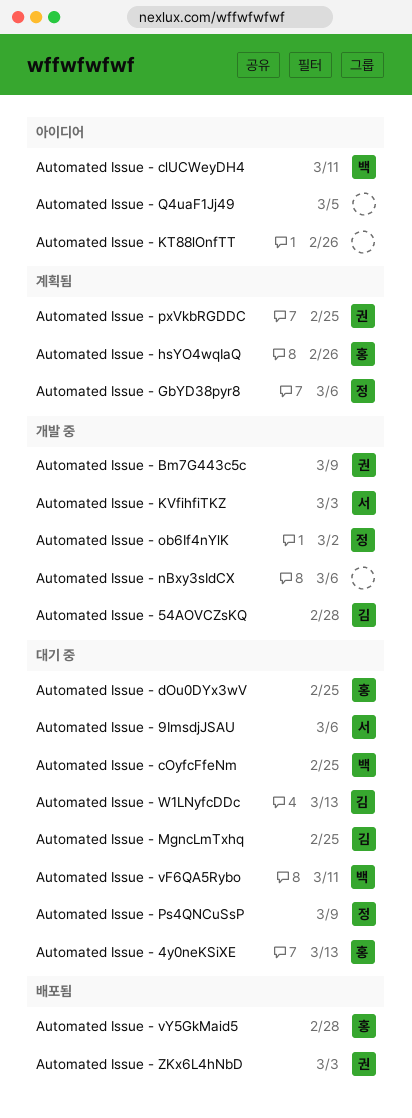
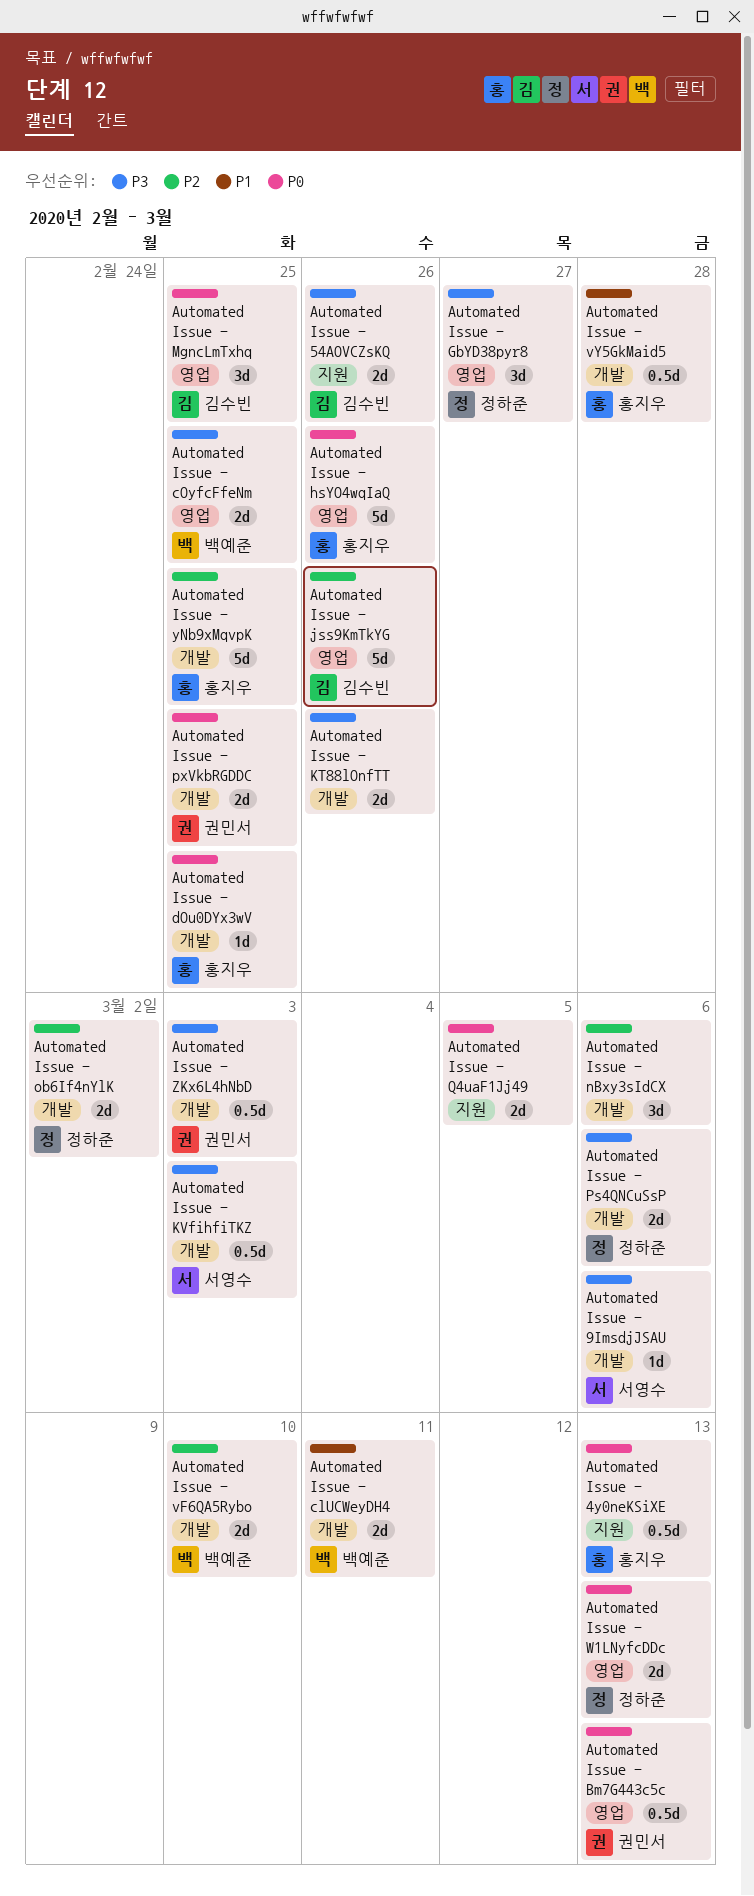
Automated Issue - 54AOVCZsKQ, due: Feb 28 -> Feb 26
Automated Issue - Bm7G443c5c, due: Mar 9 -> Mar 13
Automated Issue - GbYD38pyr8, due: Mar 6 -> Feb 27
Automated Issue - jss9KmTkYG: none -> present
Automated Issue - Ps4QNCuSsP, due: Mar 9 -> Mar 6
Automated Issue - vF6QA5Rybo, due: Mar 11 -> Mar 10
Automated Issue - W1LNyfcDDc, owner: 김수빈 -> 정하준
Automated Issue - yNb9xMqvpK: none -> present

